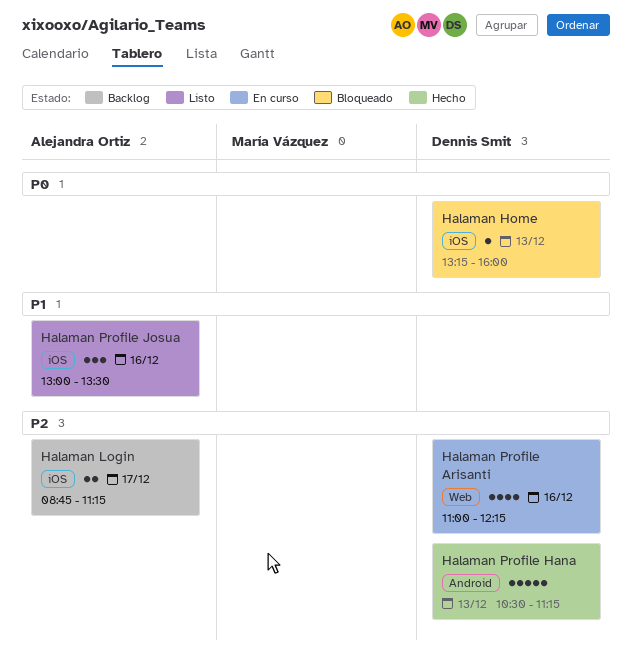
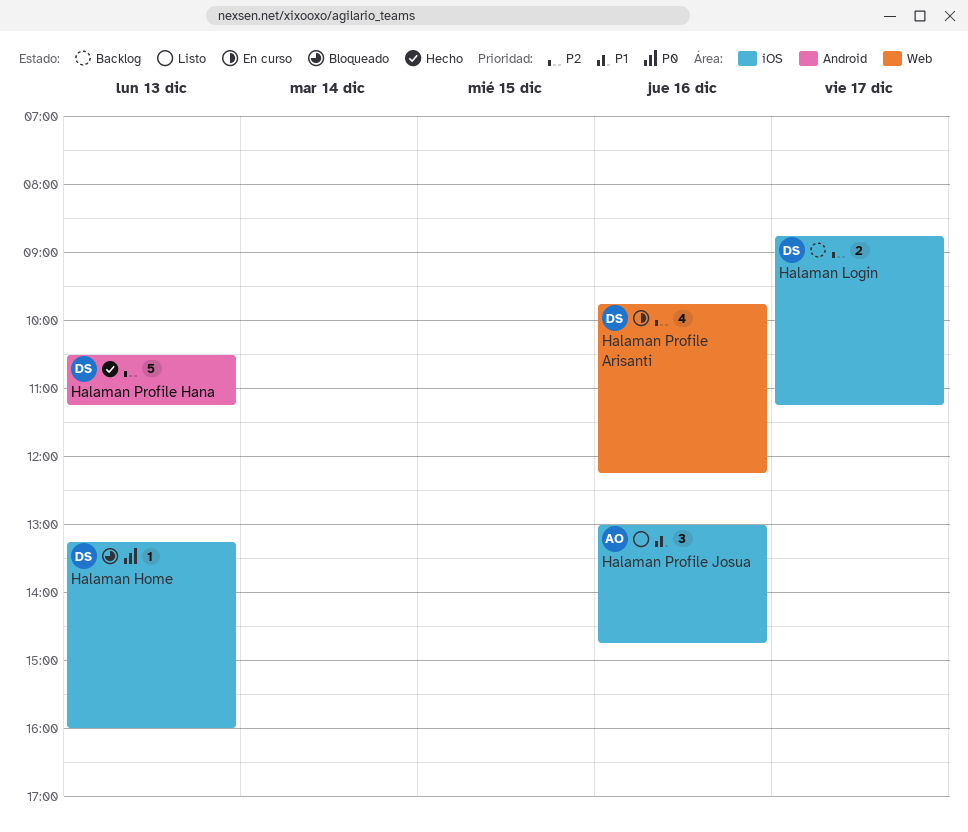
Halaman Login, owner: Alejandra Ortiz -> Dennis Smit
Halaman Profile Arisanti, begins: 11:00 -> 09:45
Halaman Profile Josua, ends: 13:30 -> 14:45

